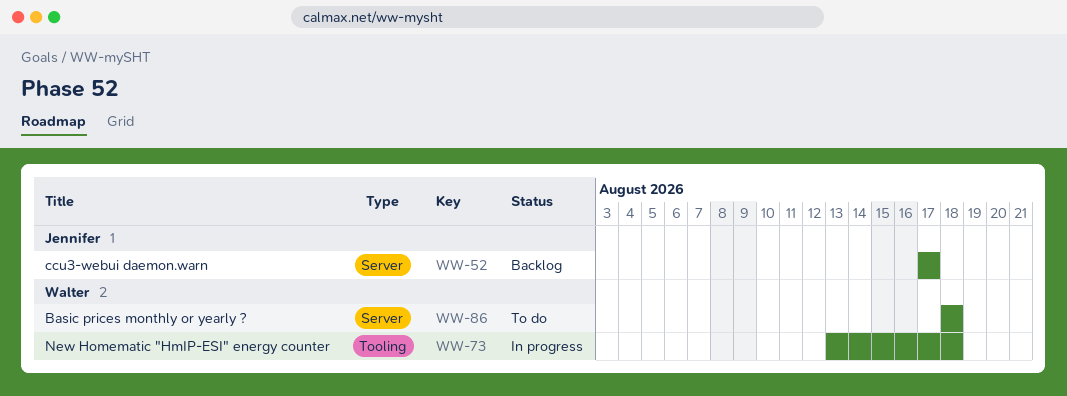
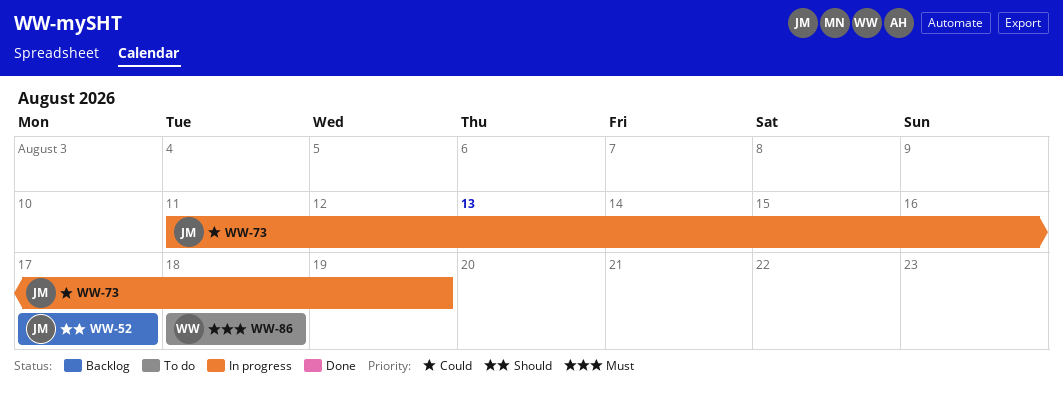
WW-73, owner: Walter -> Jennifer
WW-73, start: Aug 13 -> Aug 11
WW-73, due: Aug 18 -> Aug 19

